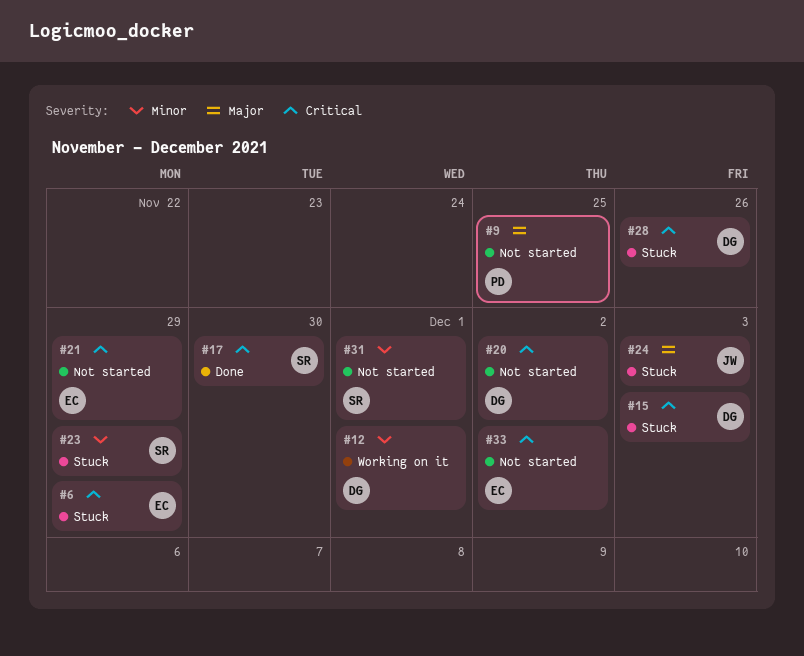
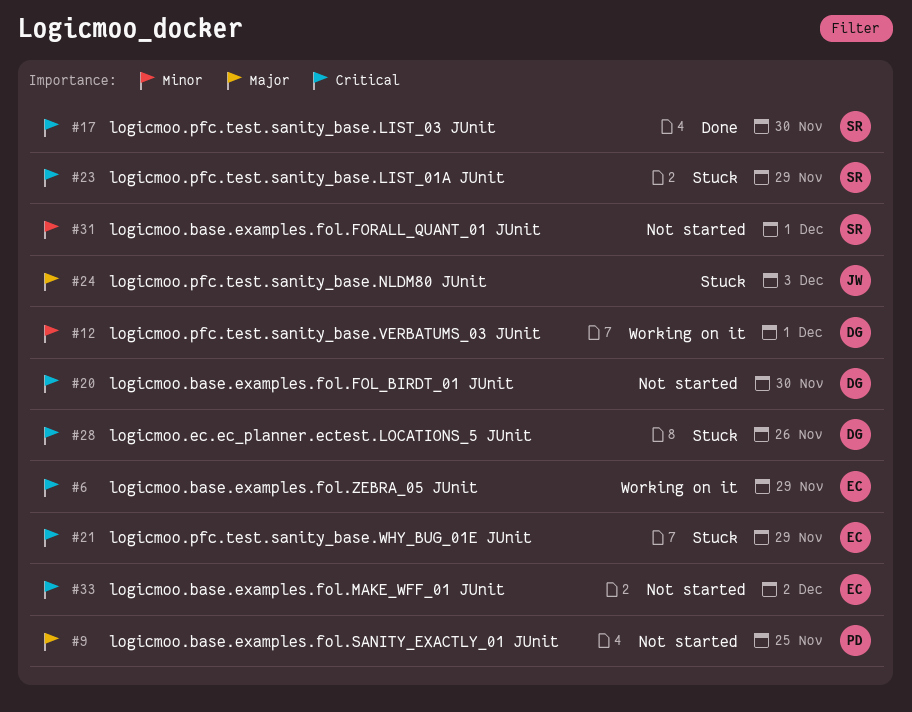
#6, status: Stuck -> Working on it
#15: present -> none
#20, due: Dec 2 -> Nov 30
#21, status: Not started -> Stuck
#23, priority: Minor -> Critical

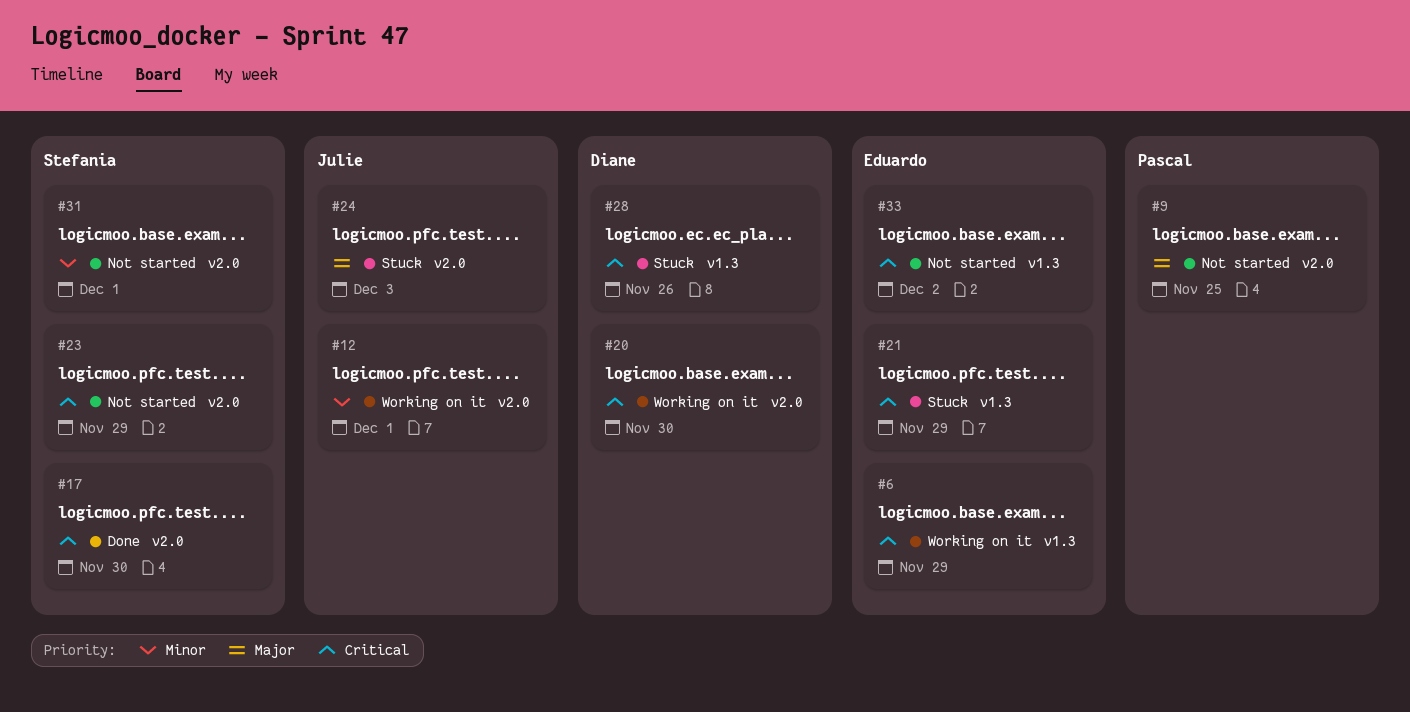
#12, owner: Diane -> Julie
#20, status: Not started -> Working on it
#23, status: Stuck -> Not started

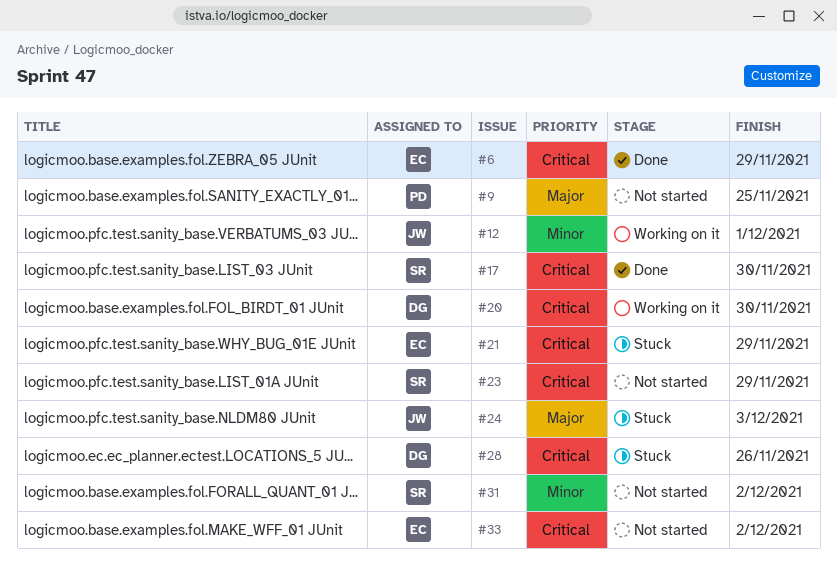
#6, status: Working on it -> Done
#31, due: Dec 1 -> Dec 2

